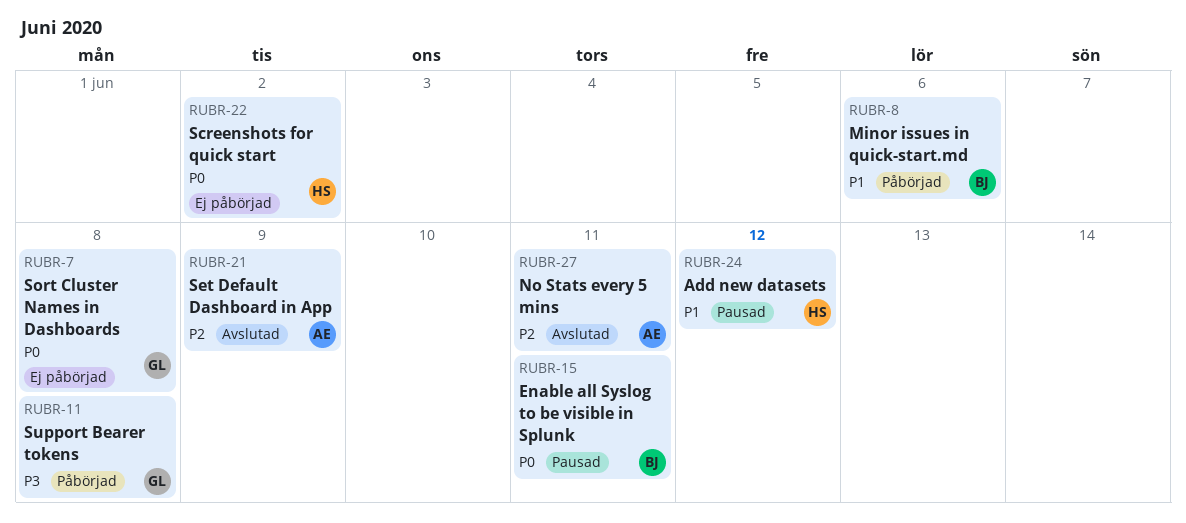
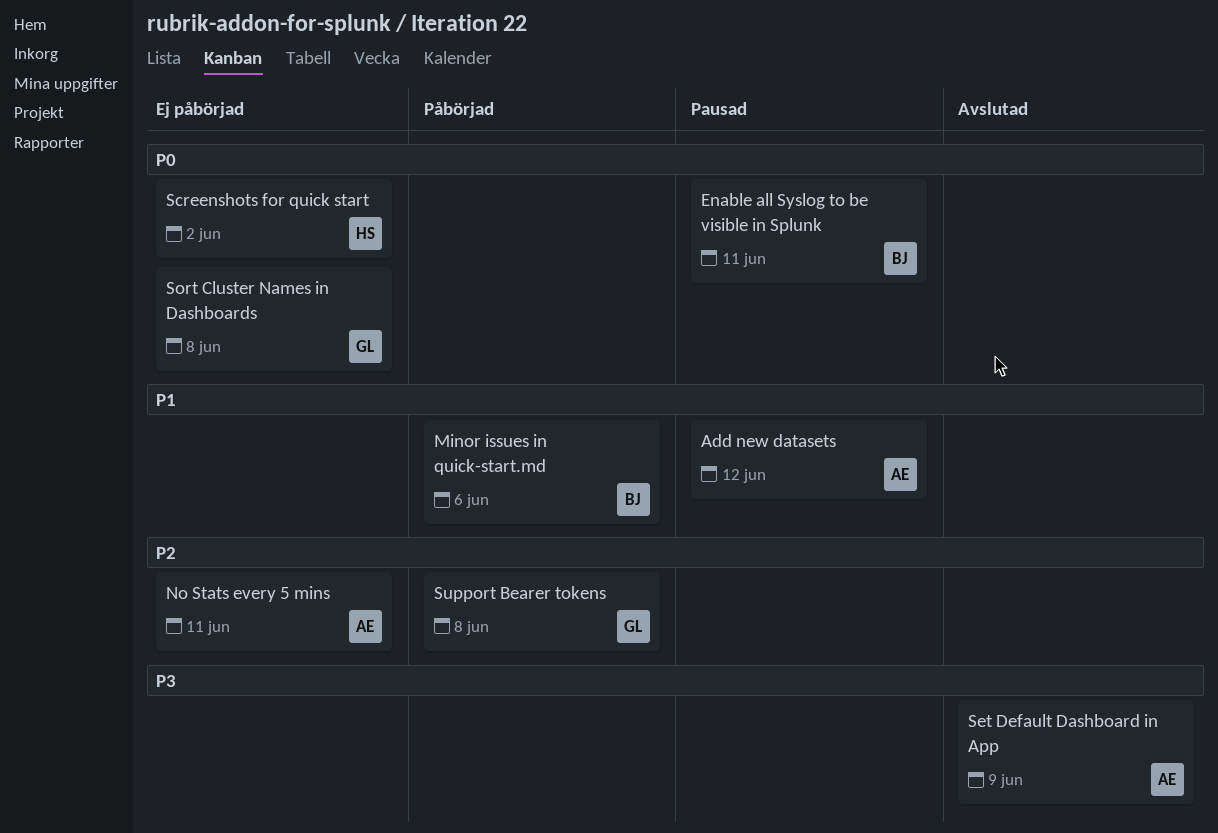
Add new datasets, owner: HS -> AE
No Stats every 5 mins, status: Avslutad -> Ej påbörjad
Set Default Dashboard in App, priority: P2 -> P3
Support Bearer tokens, priority: P3 -> P2

